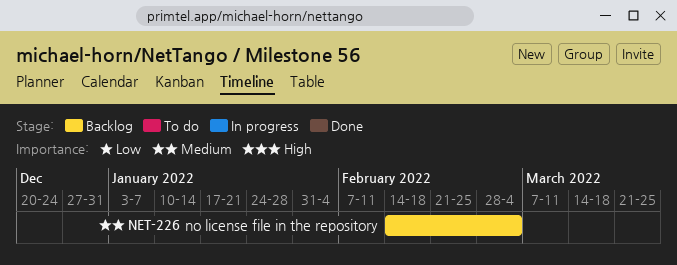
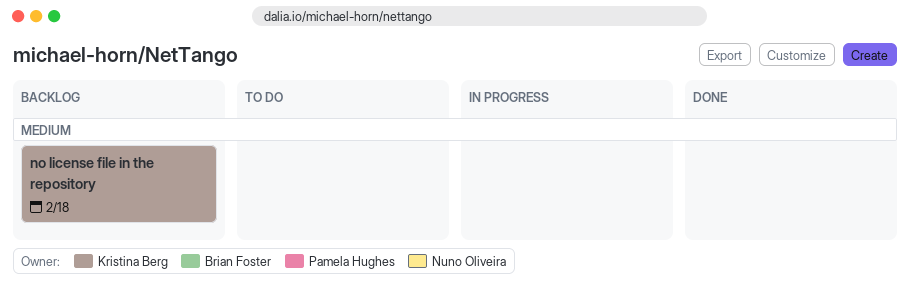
no license file in the repository, due: Mar 4 -> Feb 18

